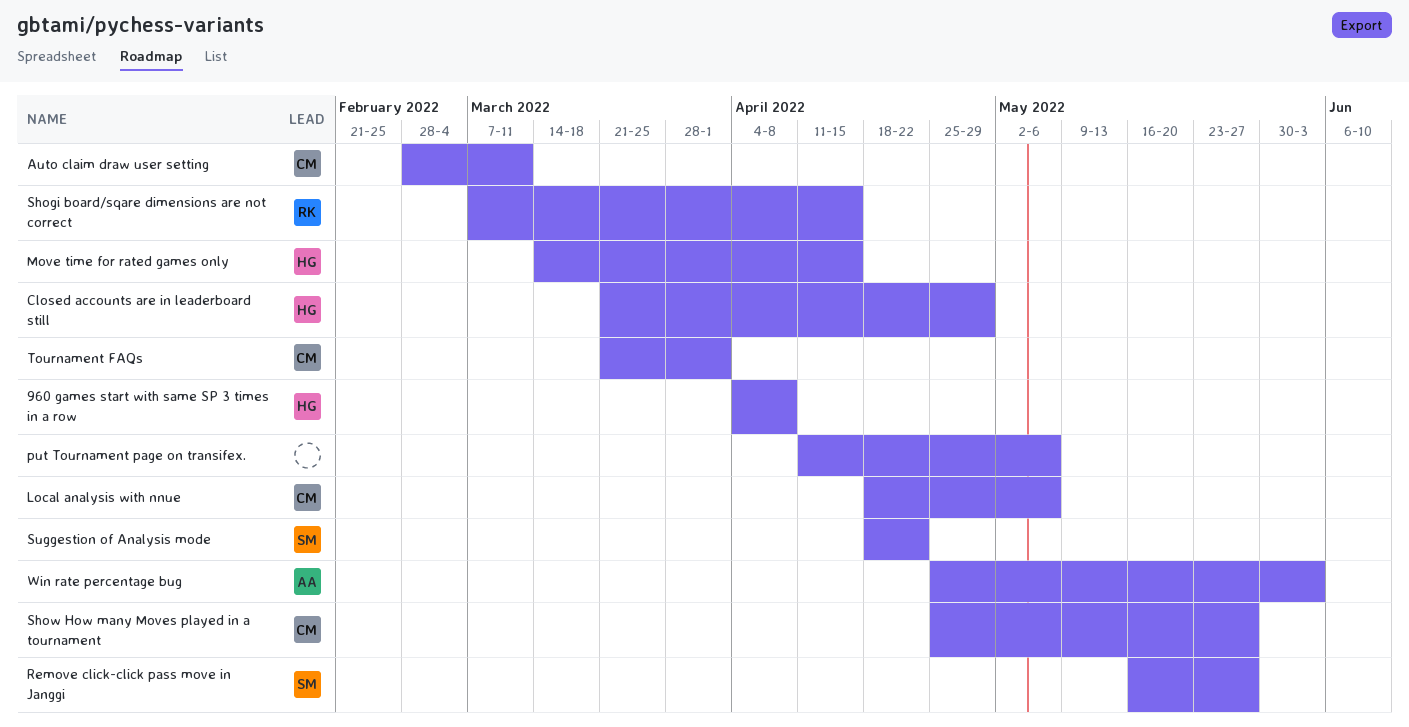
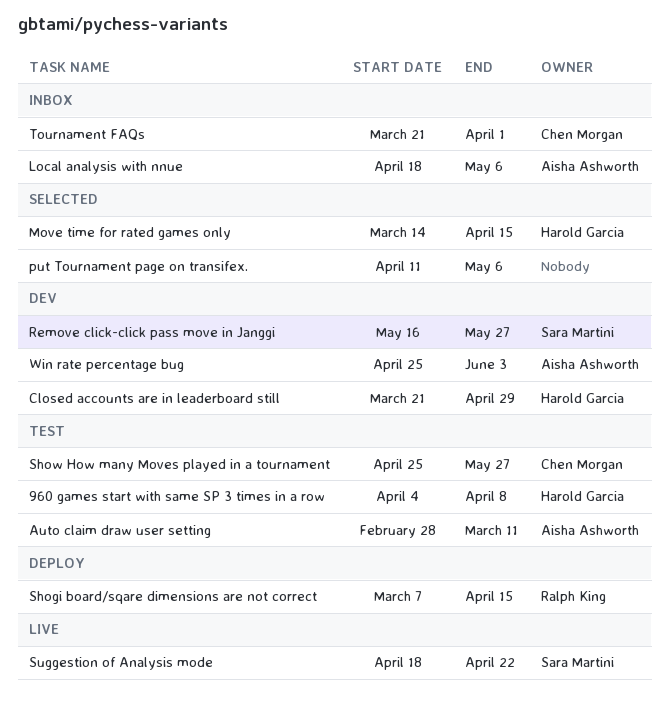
Auto claim draw user setting, owner: Chen Morgan -> Aisha Ashworth
Local analysis with nnue, owner: Chen Morgan -> Aisha Ashworth

